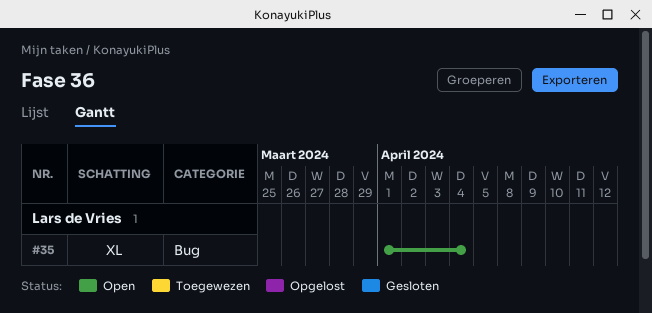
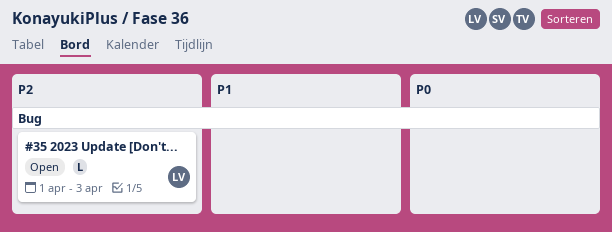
#35, estimate: XL -> L
#35, due: Apr 4 -> Apr 3

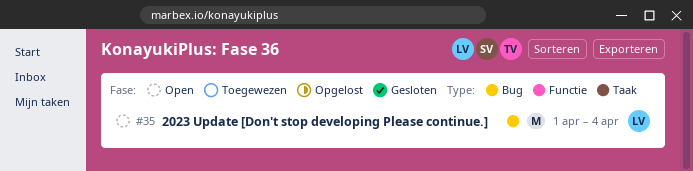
#35, estimate: L -> M
#35, due: Apr 3 -> Apr 4

